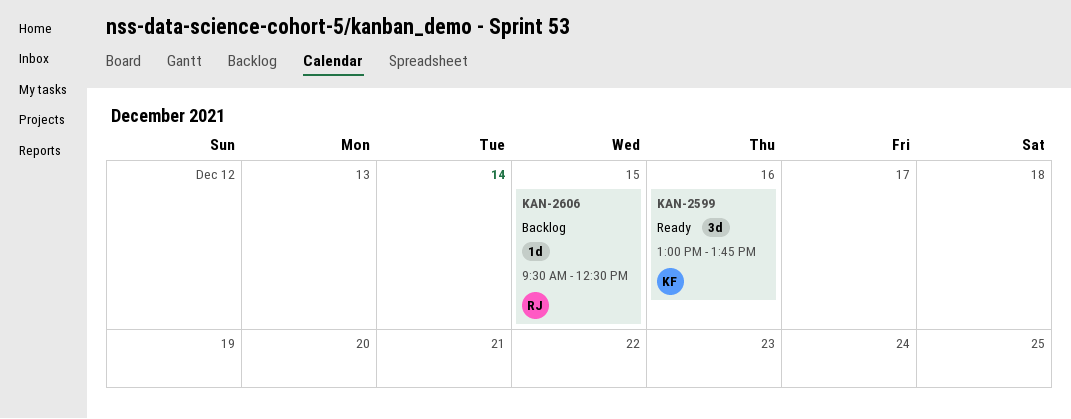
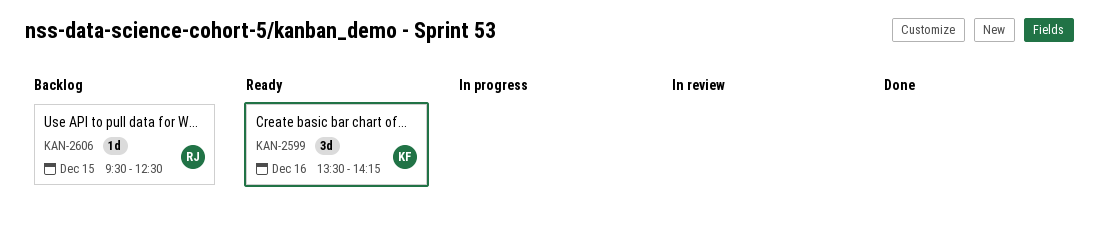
KAN-2599, begins: 13:00 -> 13:30
KAN-2599, ends: 13:45 -> 14:15

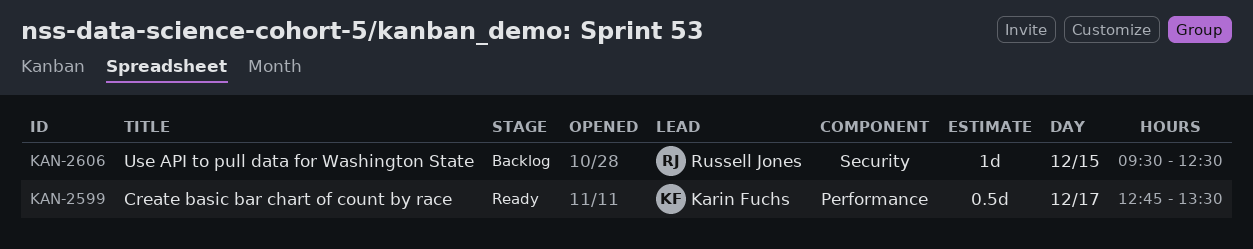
KAN-2599, estimate: 3d -> 0.5d
KAN-2599, day: Dec 16 -> Dec 17
KAN-2599, begins: 13:30 -> 12:45
KAN-2599, ends: 14:15 -> 13:30

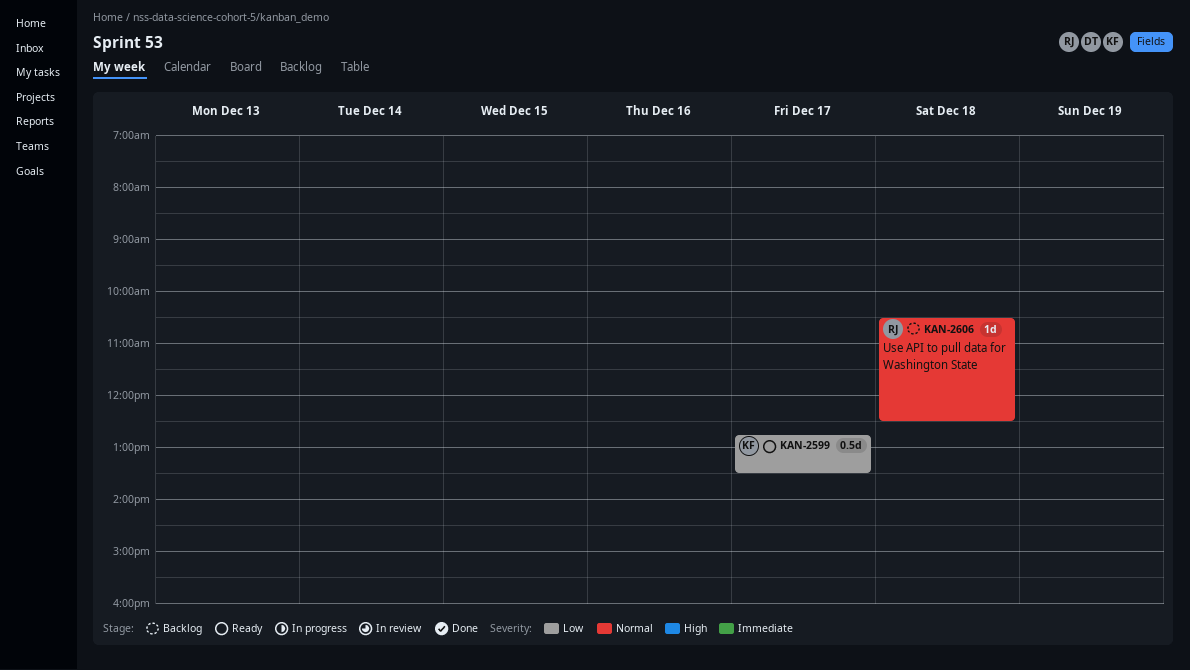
KAN-2606, day: Dec 15 -> Dec 18
KAN-2606, begins: 09:30 -> 10:30

